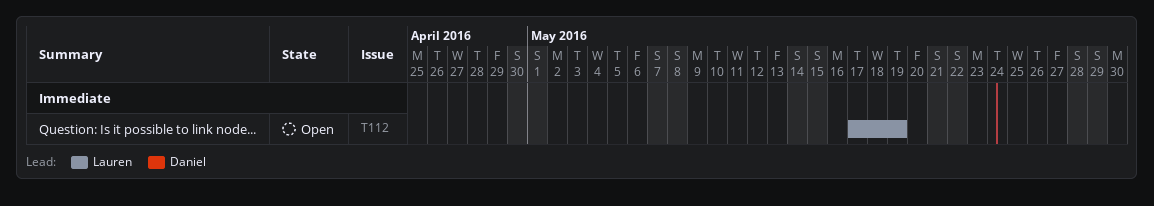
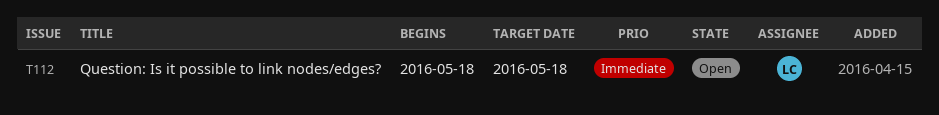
T112, start: May 17 -> May 18
T112, due: May 19 -> May 18

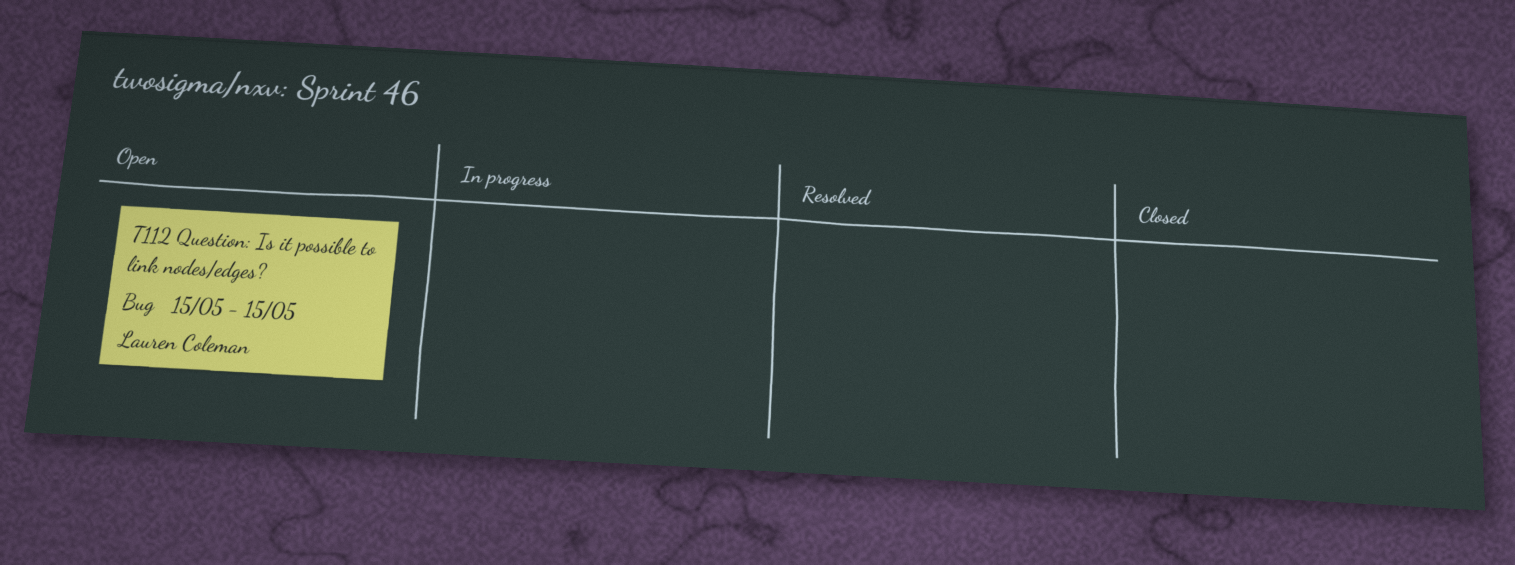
T112, start: May 18 -> May 15
T112, due: May 18 -> May 15

